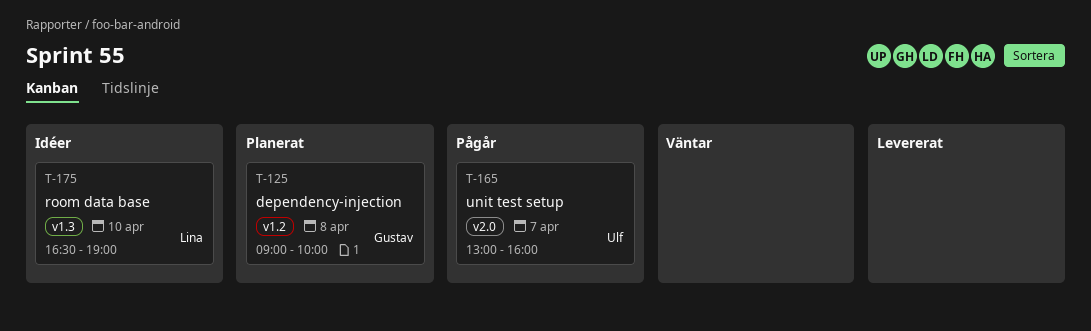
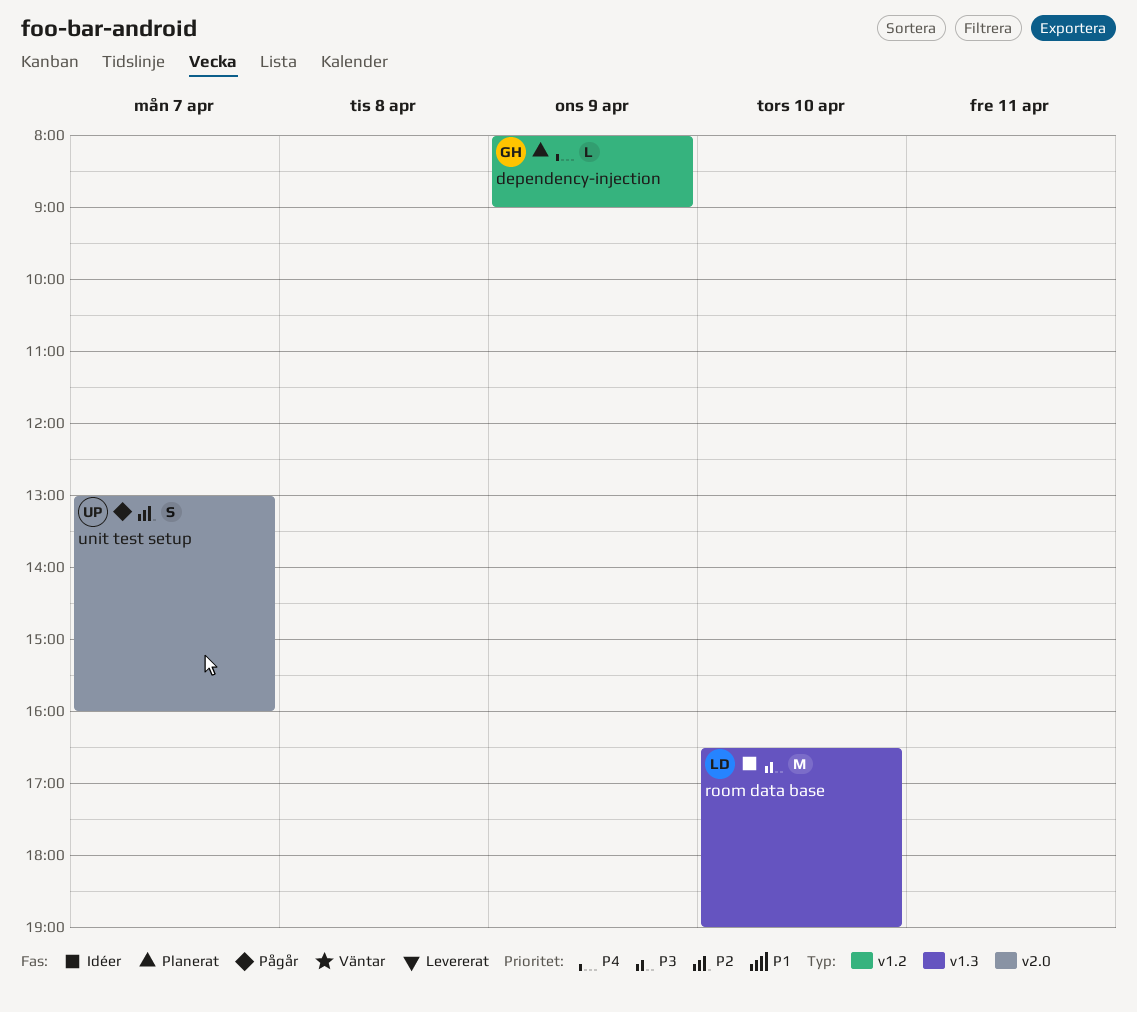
dependency-injection, day: Apr 8 -> Apr 9
dependency-injection, begins: 09:00 -> 08:00
dependency-injection, ends: 10:00 -> 09:00

